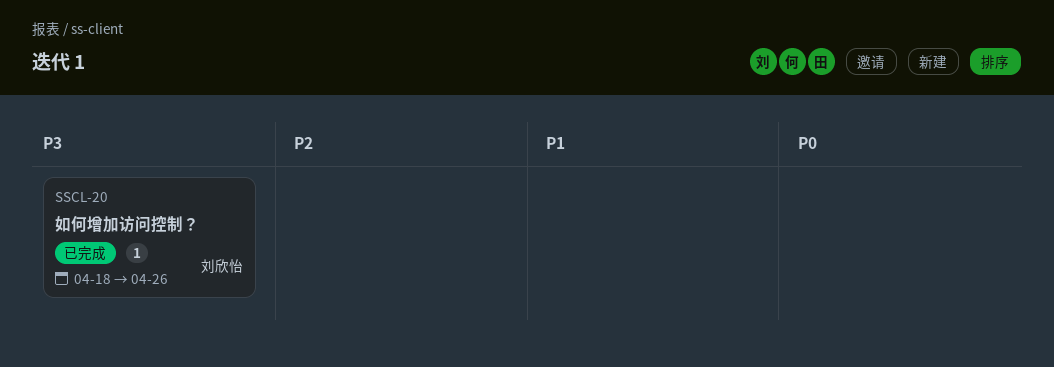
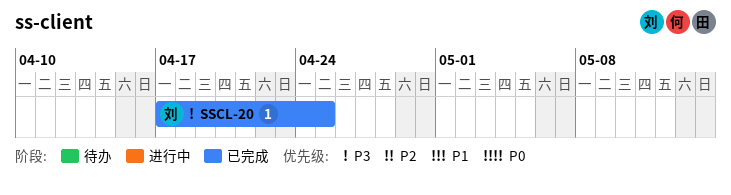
SSCL-20, start: Apr 18 -> Apr 17
SSCL-20, due: Apr 26 -> Apr 25

